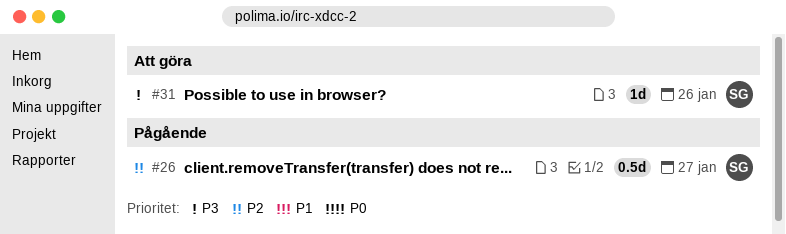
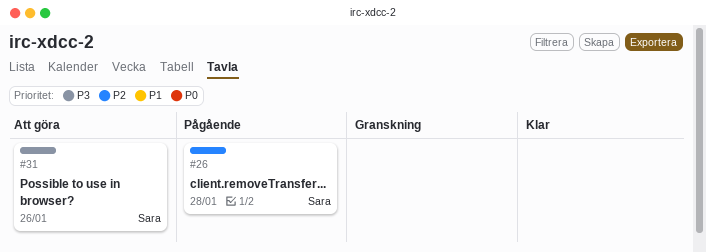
#26, due: Jan 27 -> Jan 28

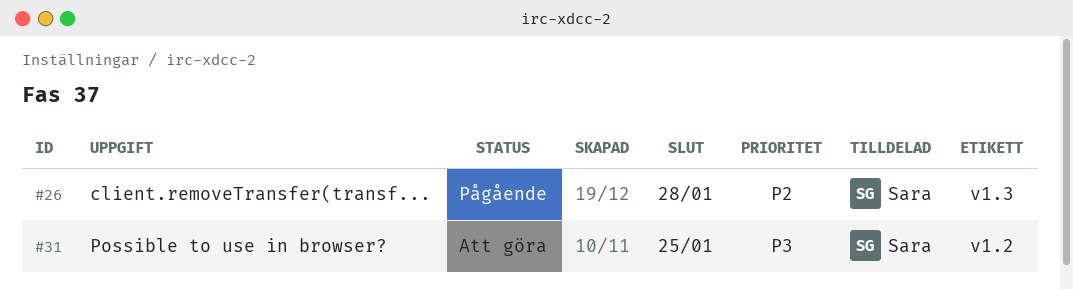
#31, due: Jan 26 -> Jan 25

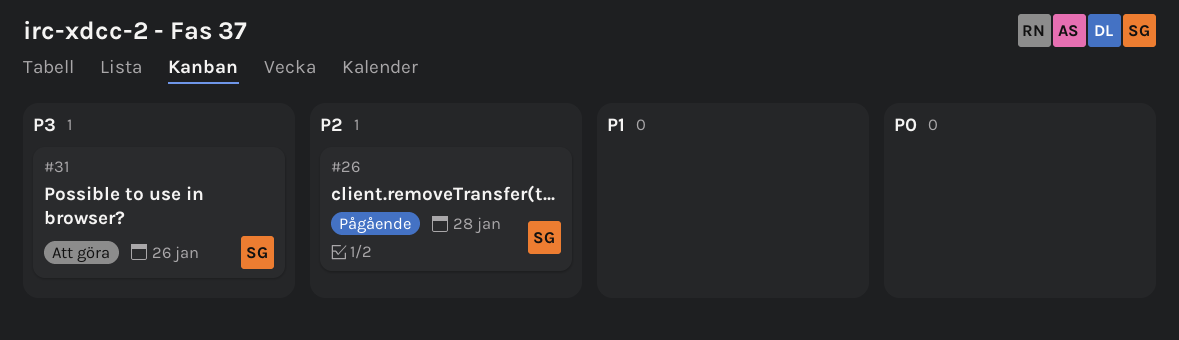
#31, due: Jan 25 -> Jan 26

